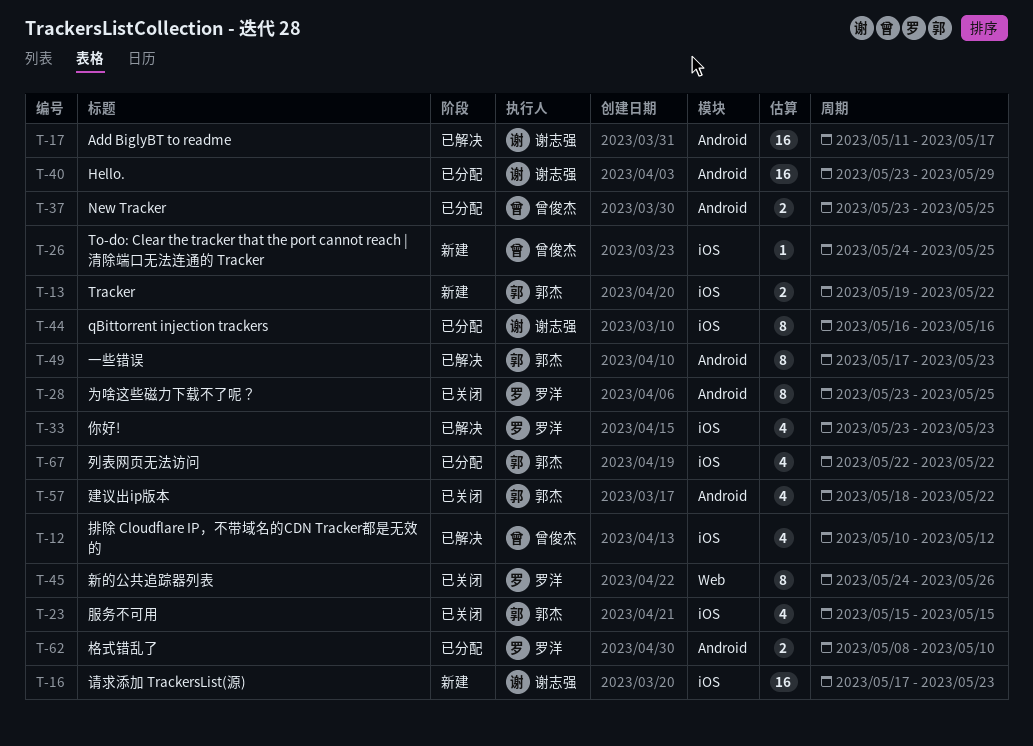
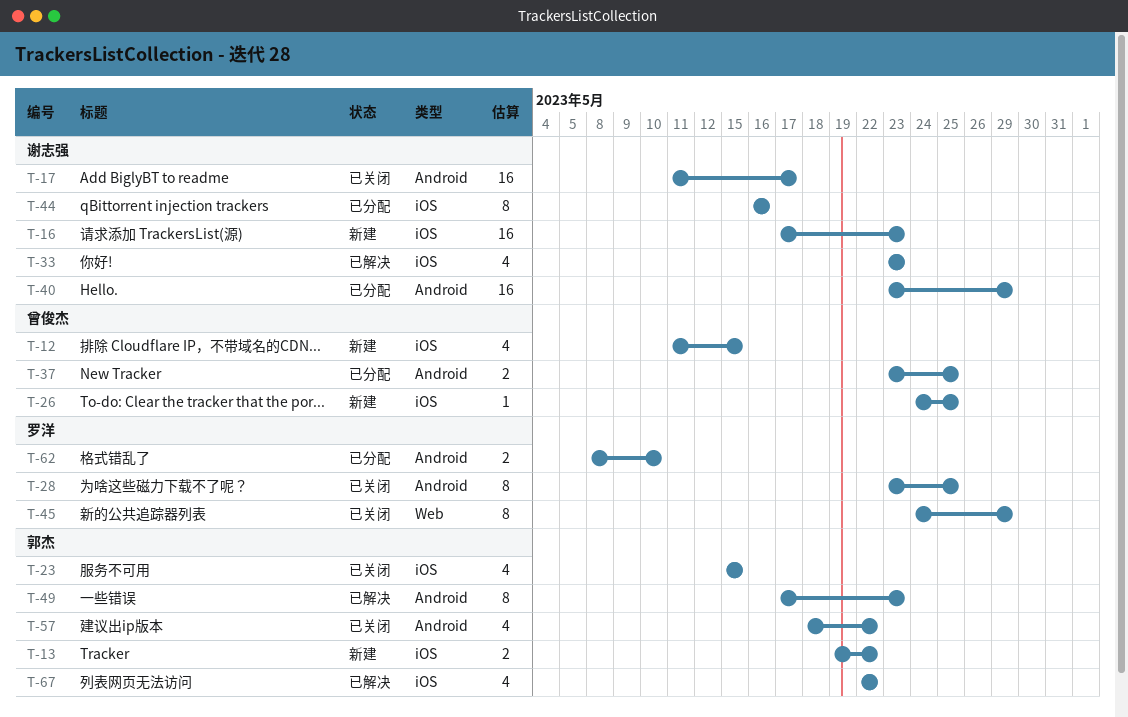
T-12, status: 已解决 -> 新建
T-12, start: May 10 -> May 11
T-12, due: May 12 -> May 15
T-17, status: 已解决 -> 已关闭
T-33, owner: 罗洋 -> 谢志强
T-45, due: May 26 -> May 29
T-67, status: 已分配 -> 已解决

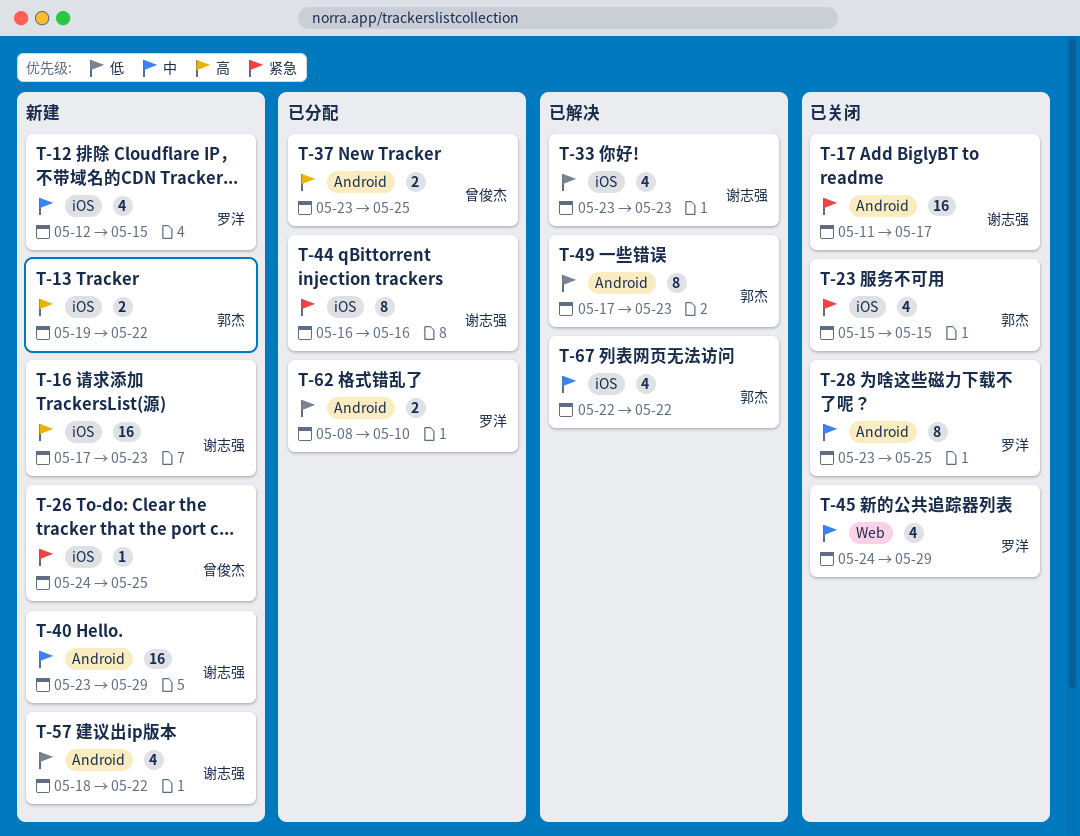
T-12, owner: 曾俊杰 -> 罗洋
T-12, start: May 11 -> May 12
T-40, status: 已分配 -> 新建
T-45, estimate: 8 -> 4
T-57, status: 已关闭 -> 新建
T-57, owner: 郭杰 -> 谢志强

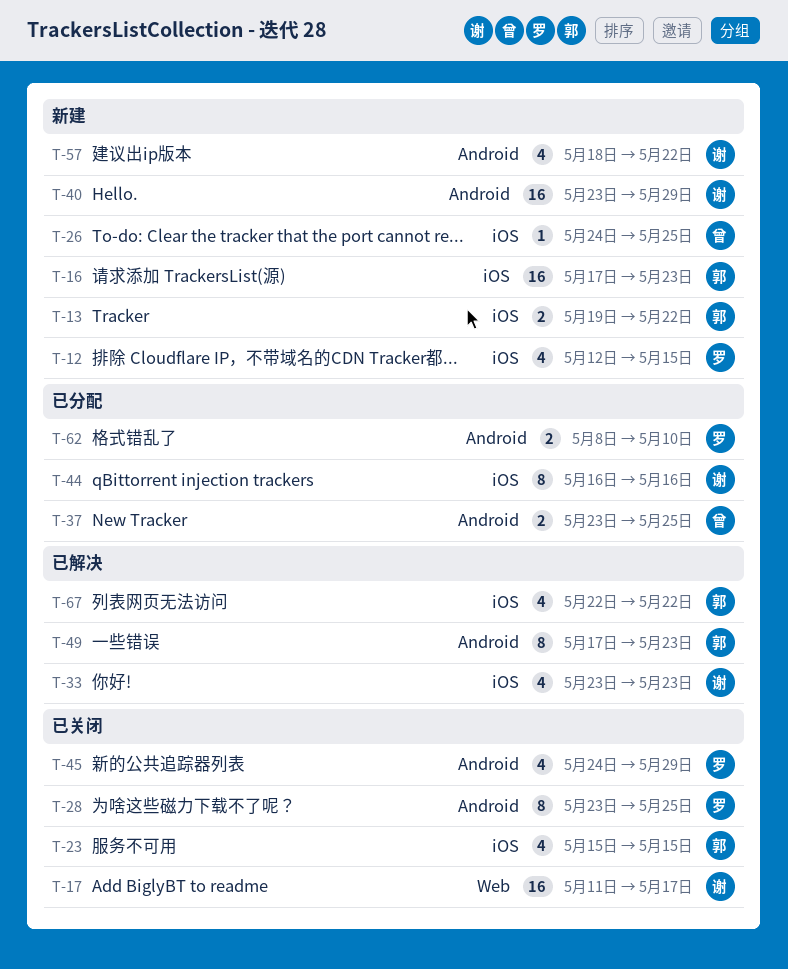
T-16, owner: 谢志强 -> 郭杰
T-17, label: Android -> Web
T-45, label: Web -> Android

